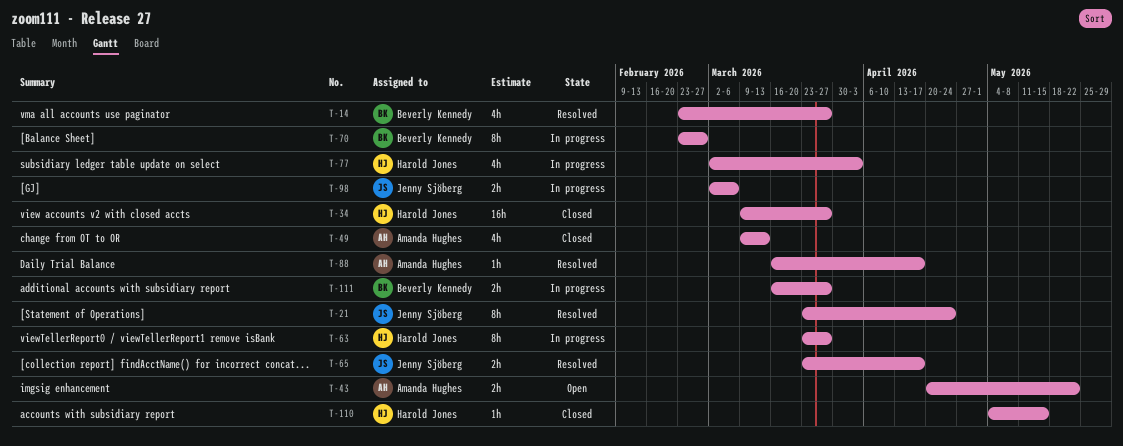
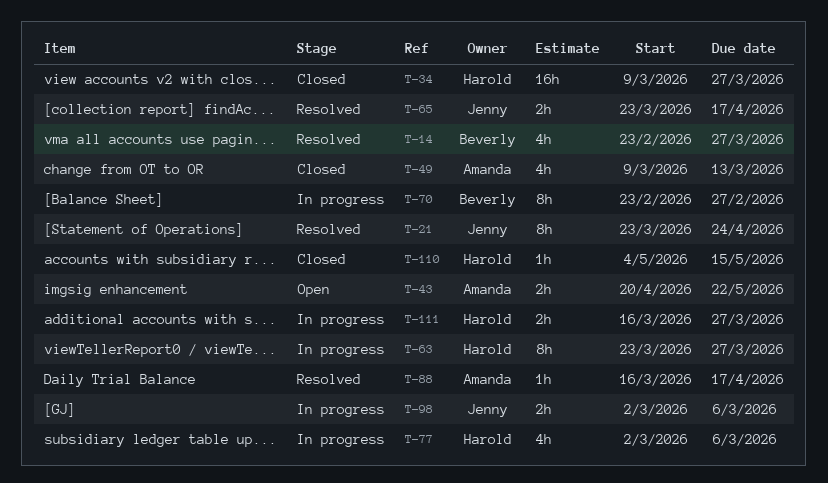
T-77, due: Apr 3 -> Mar 6
T-111, owner: Beverly Kennedy -> Harold Jones

